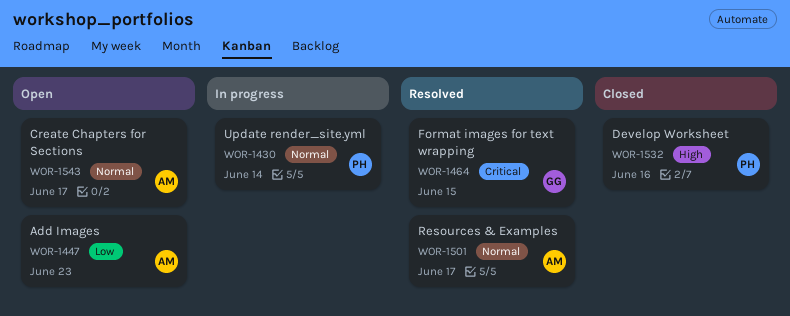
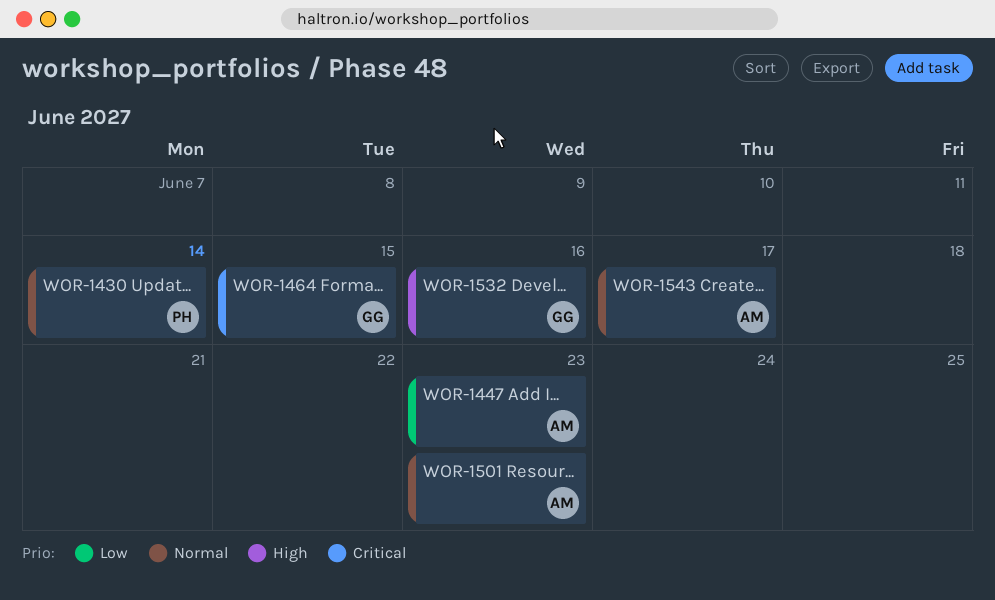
WOR-1501, due: Jun 17 -> Jun 23
WOR-1532, owner: PH -> GG

